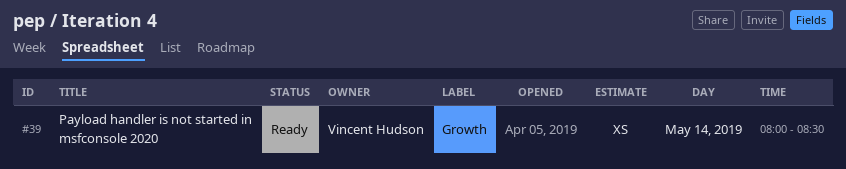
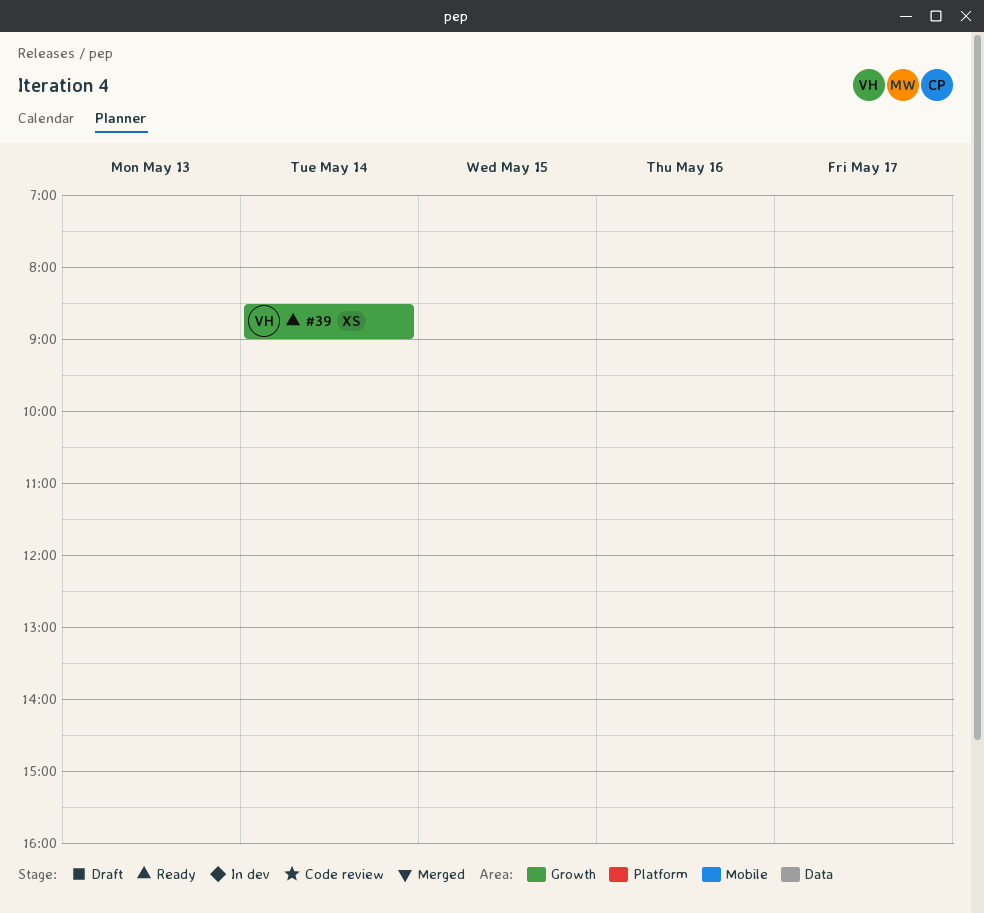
#39, begins: 08:00 -> 08:30
#39, ends: 08:30 -> 09:00

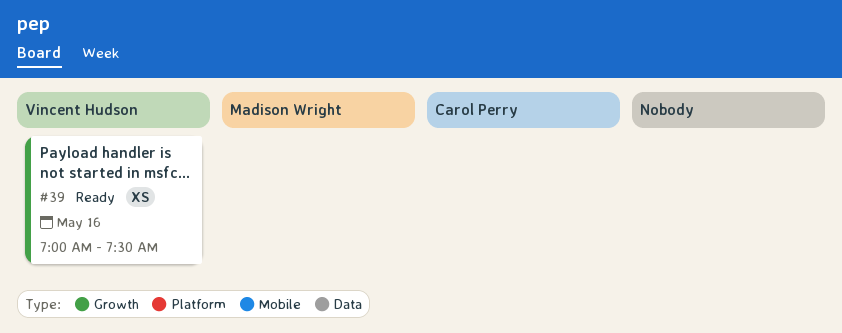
#39, day: May 14 -> May 16
#39, begins: 08:30 -> 07:00
#39, ends: 09:00 -> 07:30

